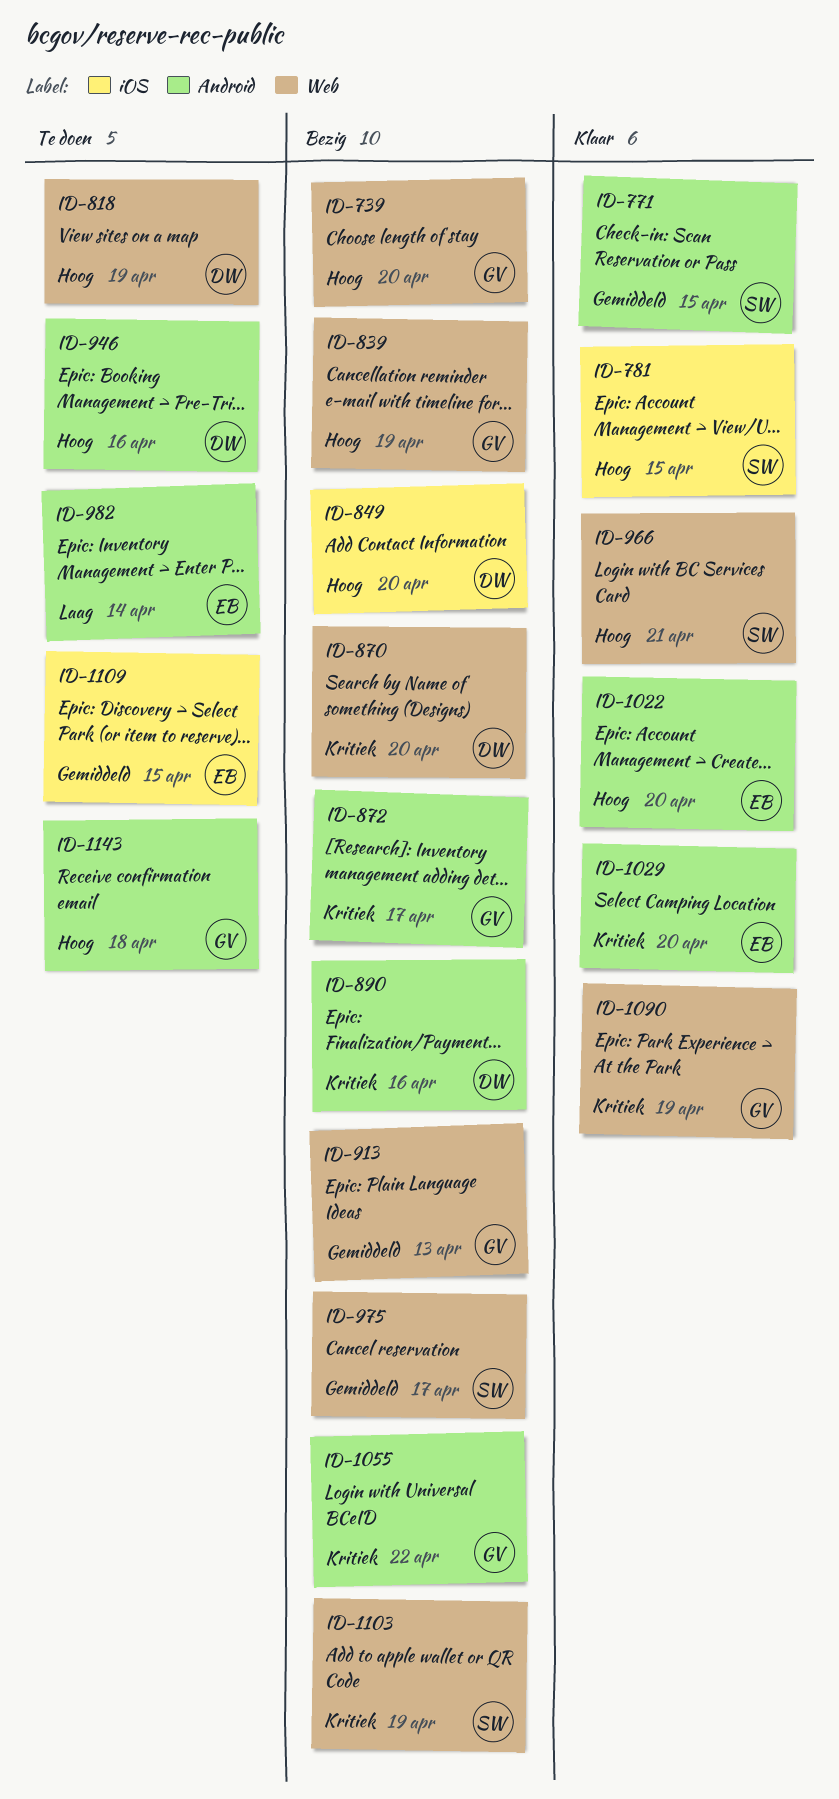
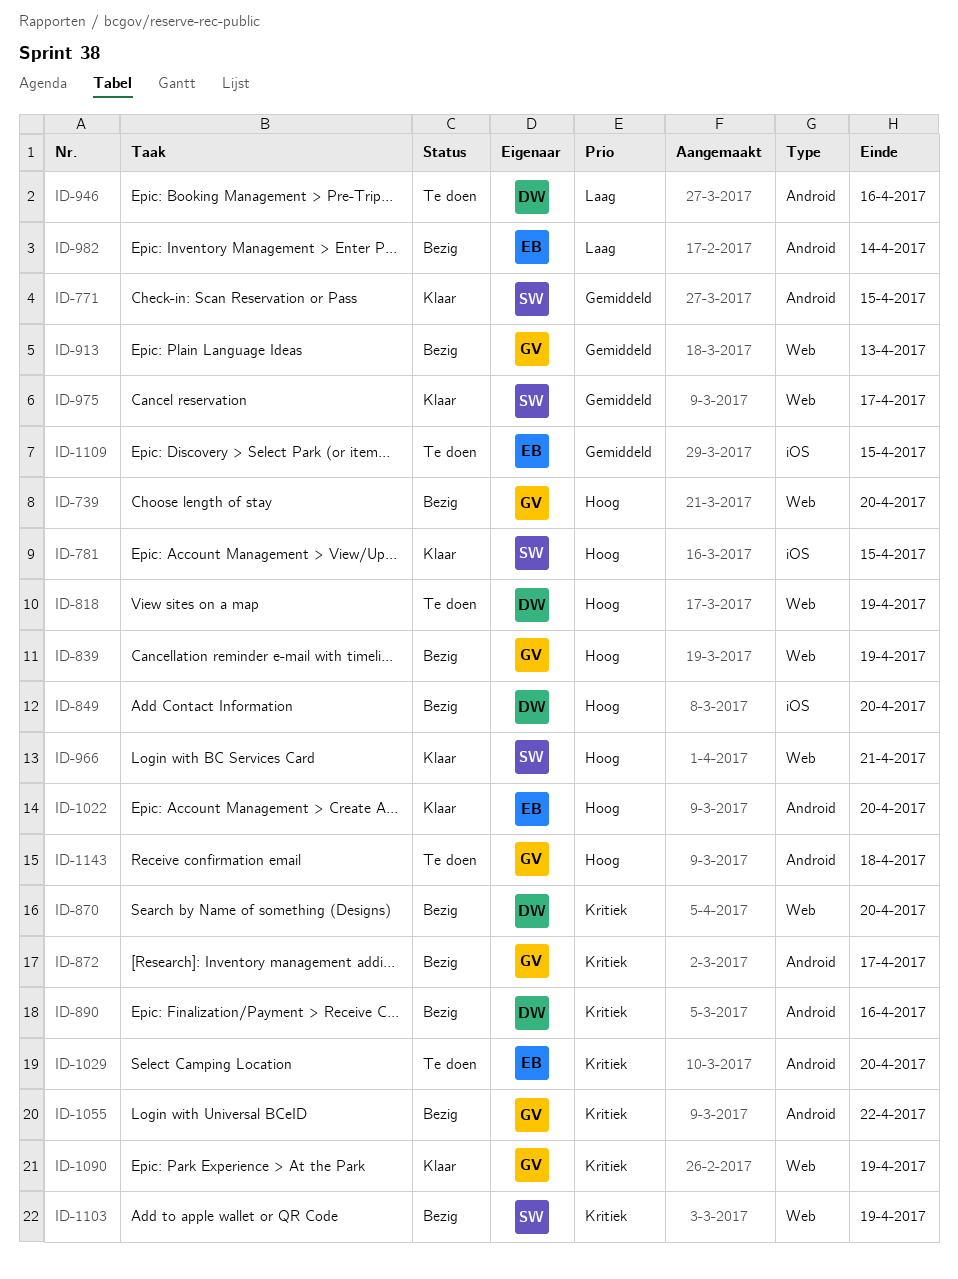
ID-946, priority: Hoog -> Laag
ID-975, status: Bezig -> Klaar
ID-982, status: Te doen -> Bezig
ID-1029, status: Klaar -> Te doen

